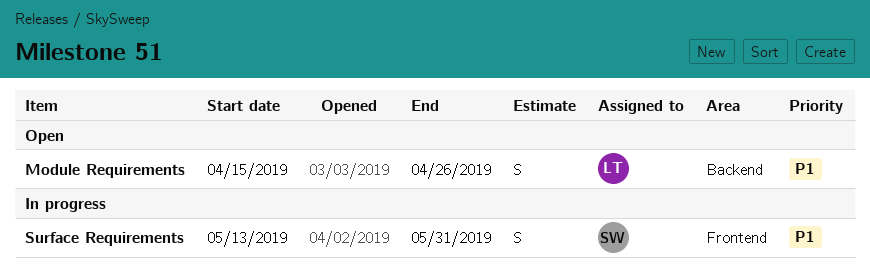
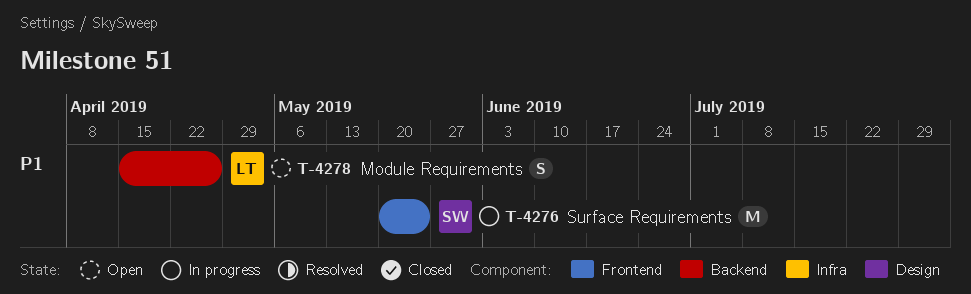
Surface Requirements, estimate: S -> M
Surface Requirements, start: May 13 -> May 20
Surface Requirements, due: May 31 -> May 24

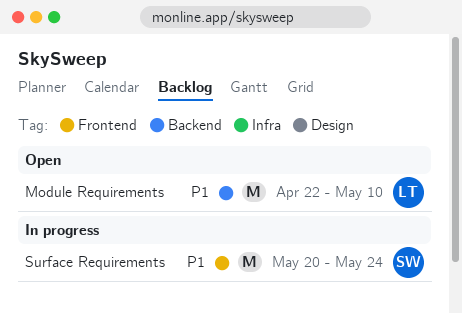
Module Requirements, estimate: S -> M
Module Requirements, start: Apr 15 -> Apr 22
Module Requirements, due: Apr 26 -> May 10

